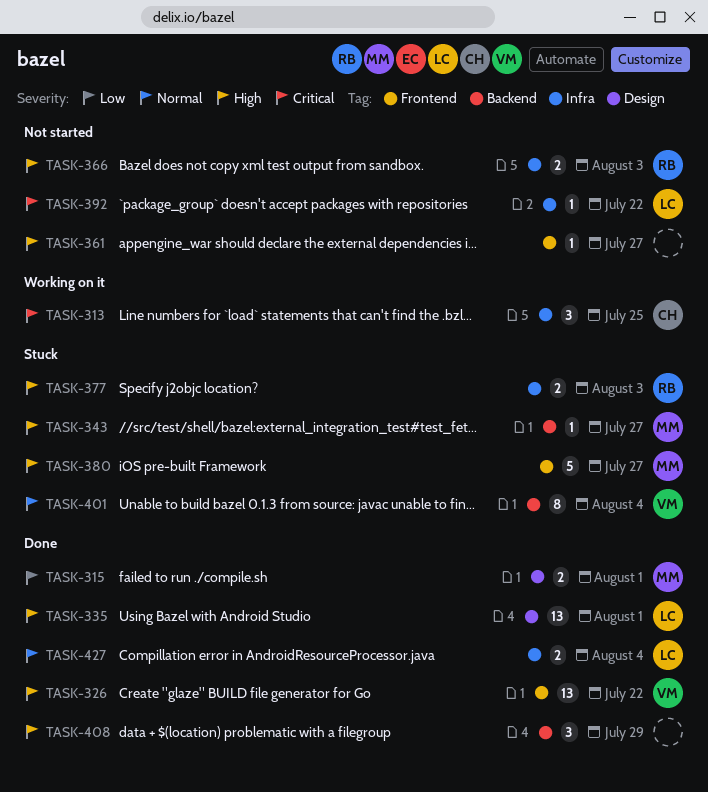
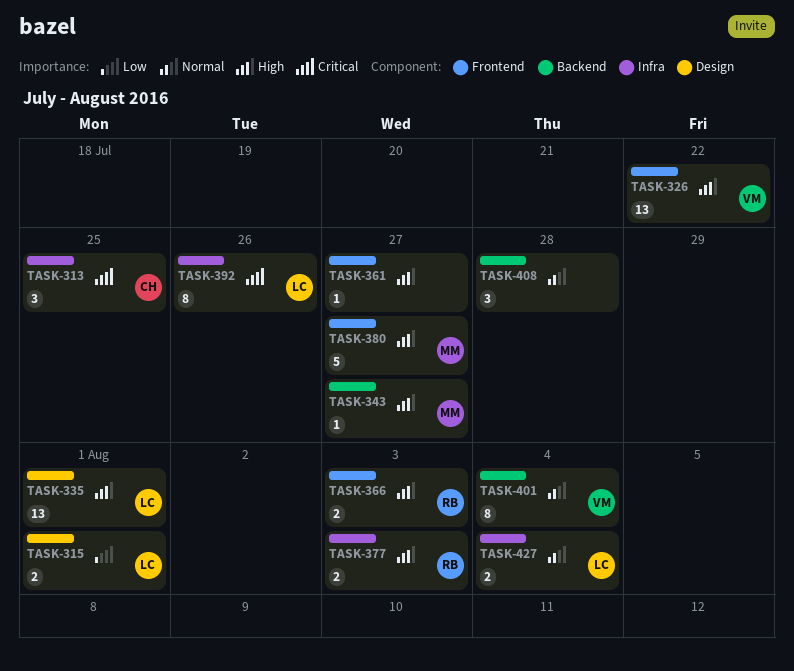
TASK-315, owner: MM -> LC
TASK-366, label: Infra -> Frontend
TASK-392, estimate: 1 -> 8
TASK-392, due: Jul 22 -> Jul 26
TASK-408, priority: High -> Normal
TASK-408, due: Jul 29 -> Jul 28

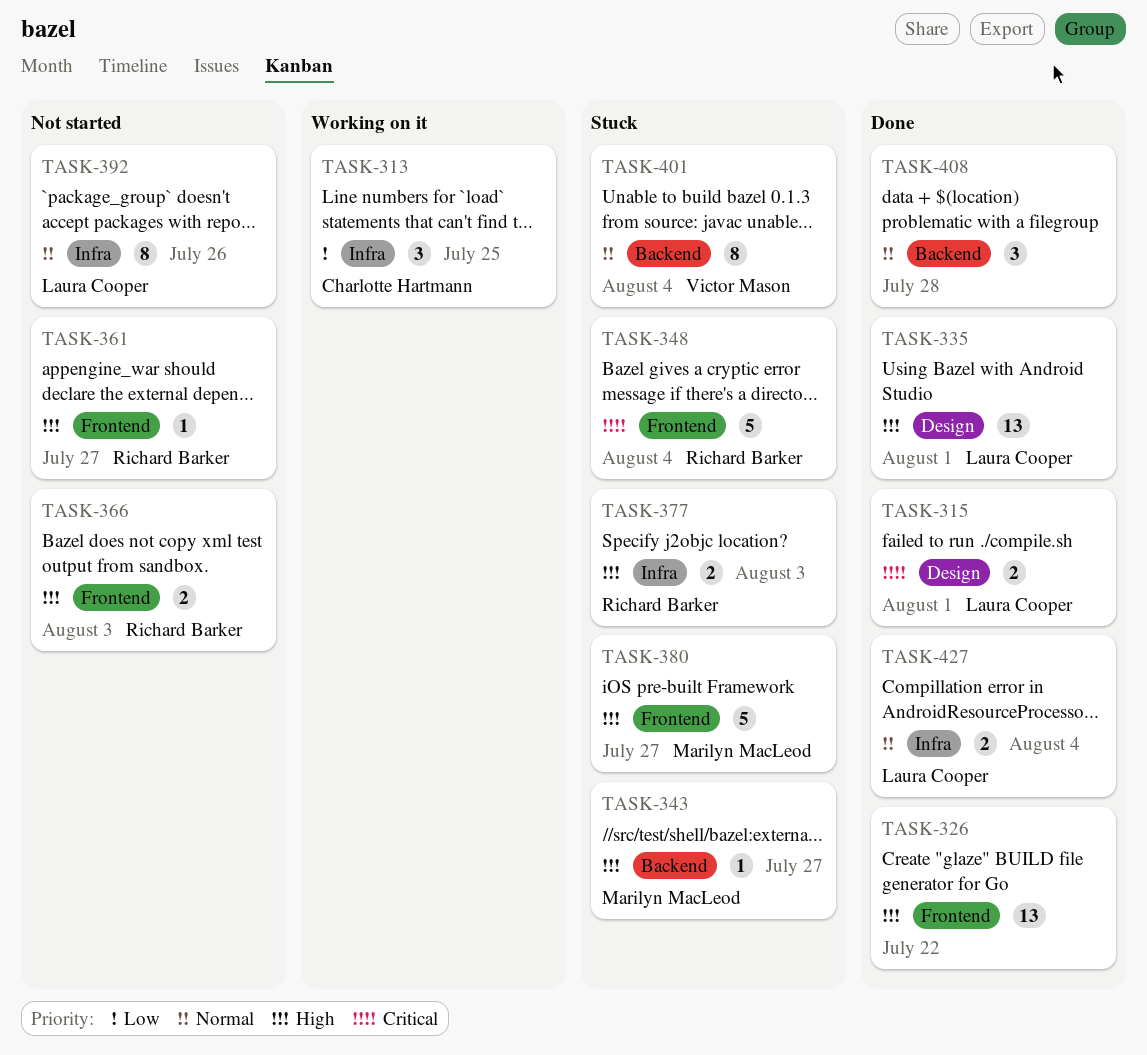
TASK-313, priority: Critical -> Low
TASK-315, priority: Low -> Critical
TASK-326, owner: Victor Mason -> none
TASK-348: none -> present
TASK-361, owner: none -> Richard Barker
TASK-392, priority: Critical -> Normal

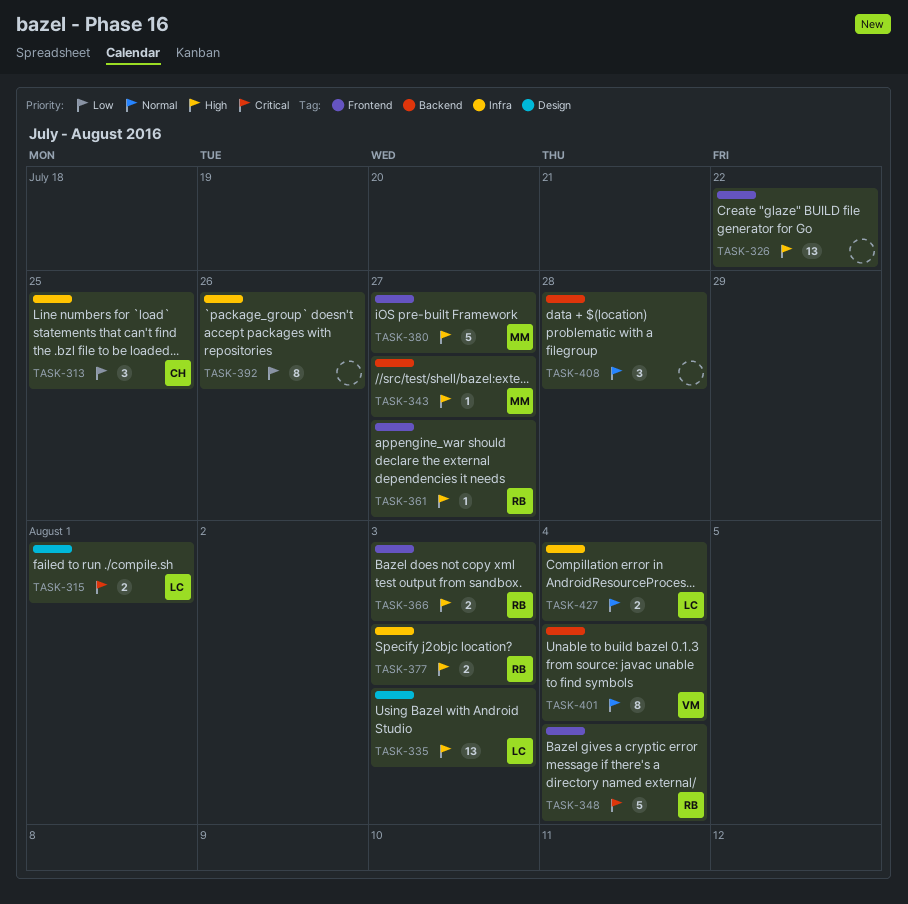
TASK-335, due: Aug 1 -> Aug 3
TASK-392, owner: Laura Cooper -> none
TASK-392, priority: Normal -> Low

